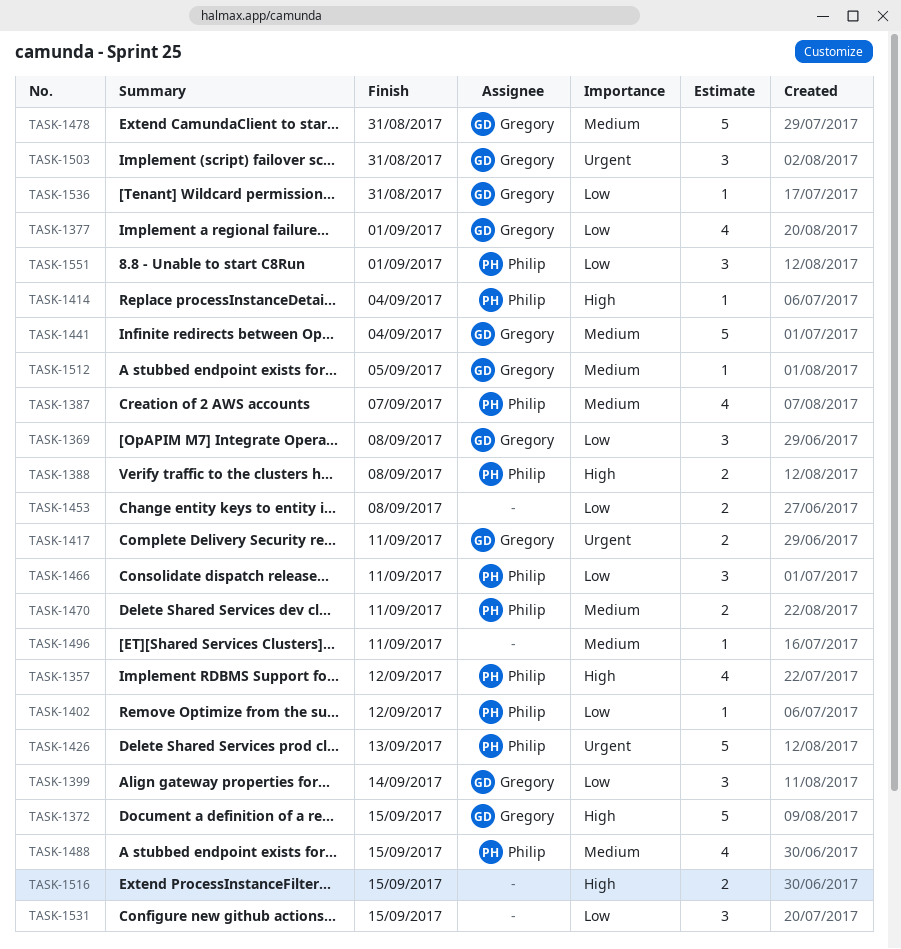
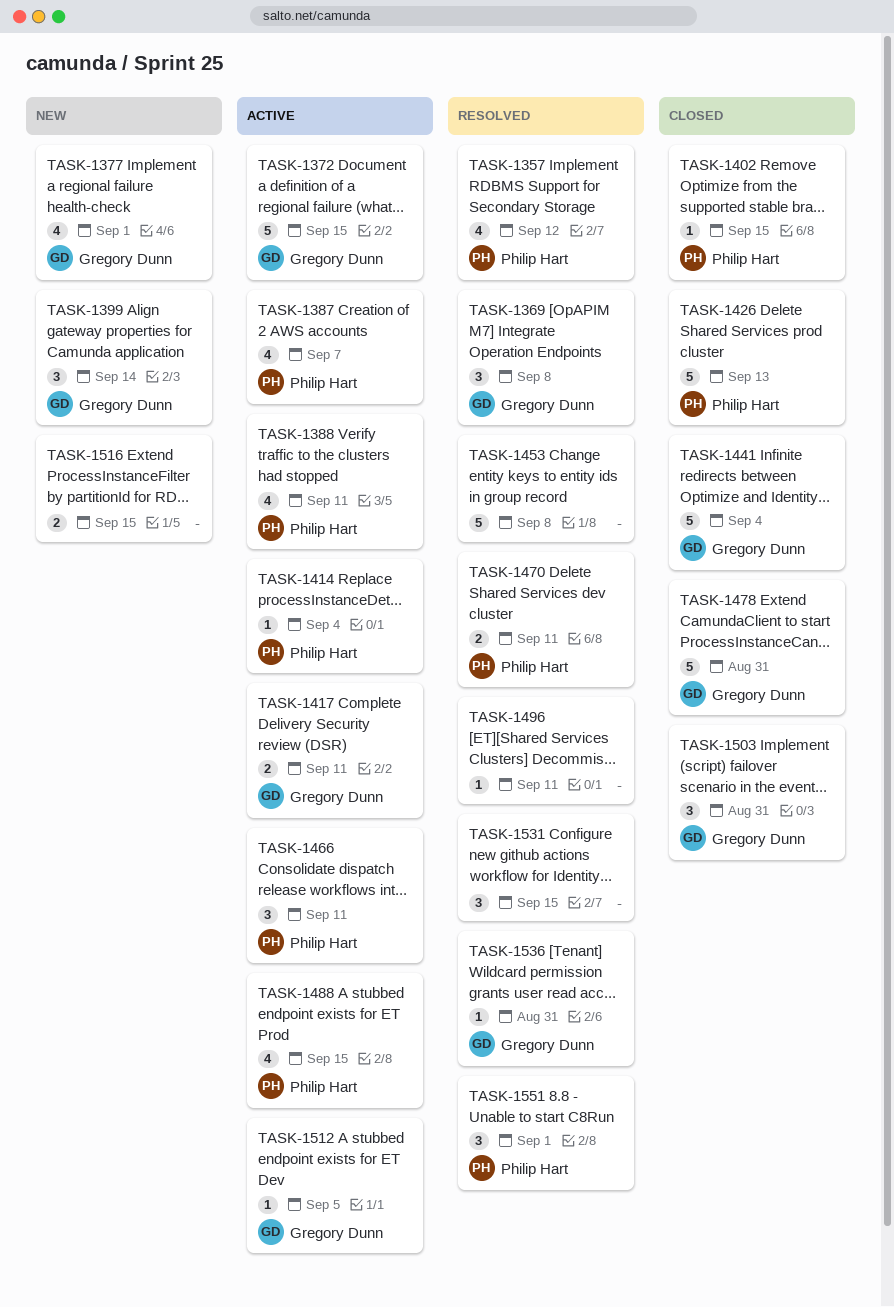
TASK-1388, estimate: 2 -> 4
TASK-1388, due: Sep 8 -> Sep 11
TASK-1402, due: Sep 12 -> Sep 15
TASK-1453, estimate: 2 -> 5

